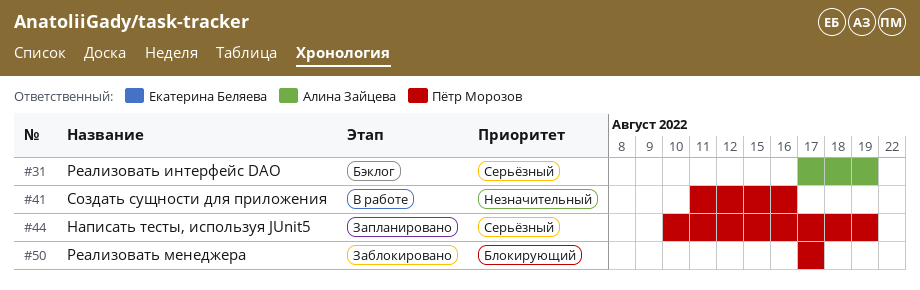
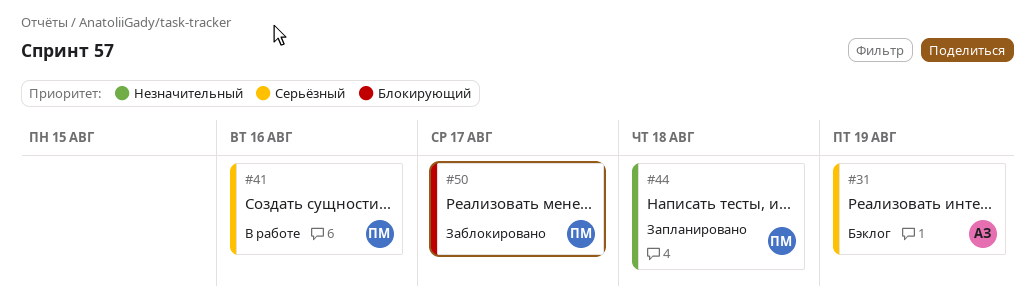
#41, priority: Незначительный -> Серьёзный
#44, priority: Серьёзный -> Незначительный
#44, due: Aug 19 -> Aug 18

